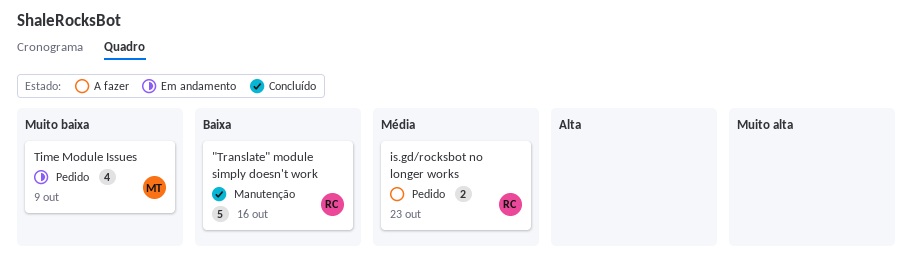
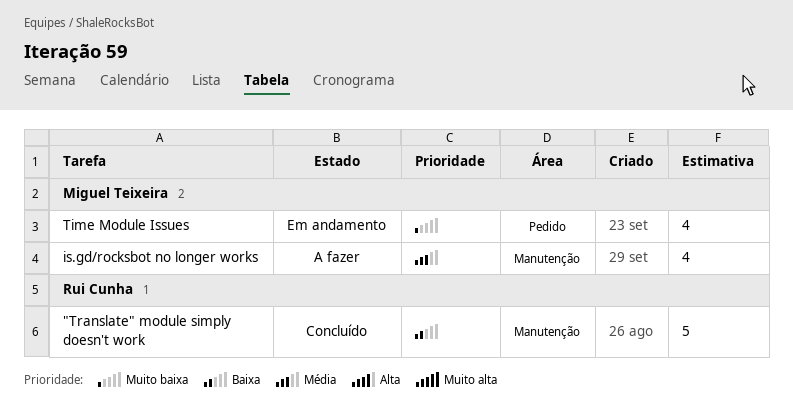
is.gd/rocksbot no longer works, owner: Rui Cunha -> Miguel Teixeira
is.gd/rocksbot no longer works, label: Pedido -> Manutenção
is.gd/rocksbot no longer works, estimate: 2 -> 4

